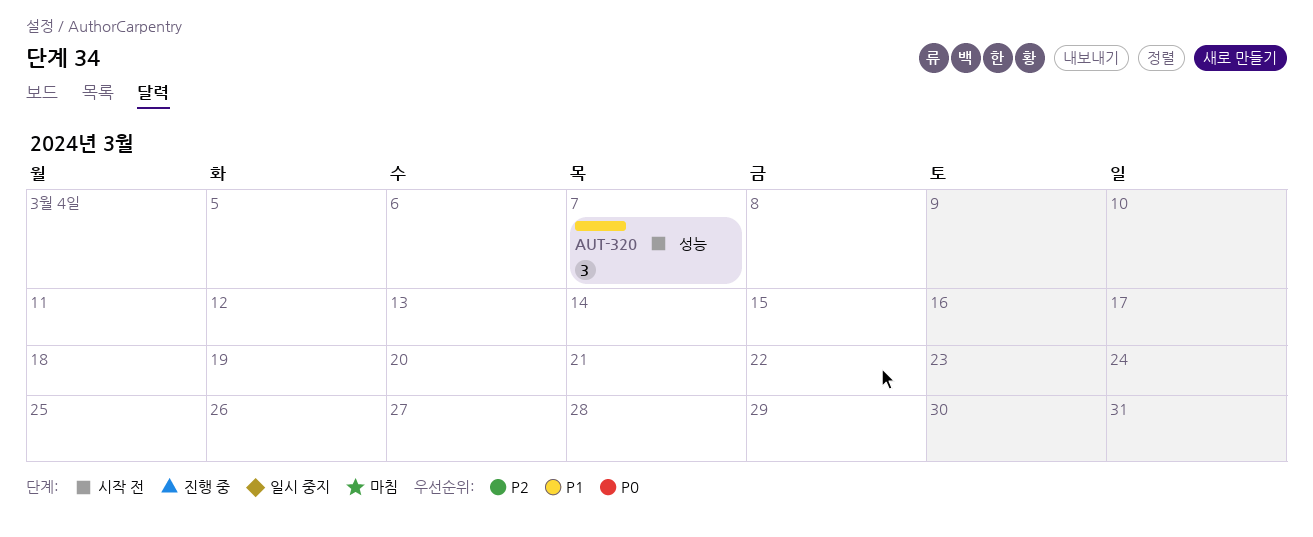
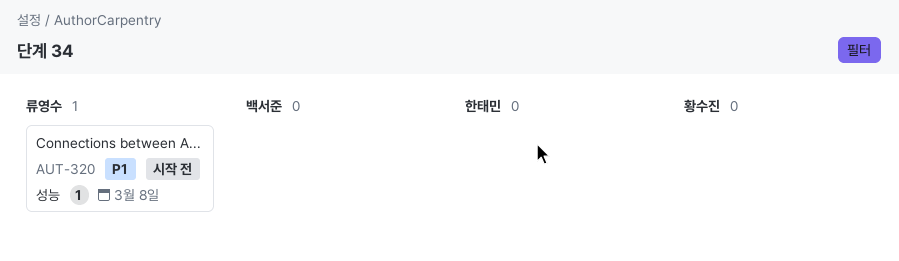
AUT-320, estimate: 3 -> 1
AUT-320, due: Mar 7 -> Mar 8

